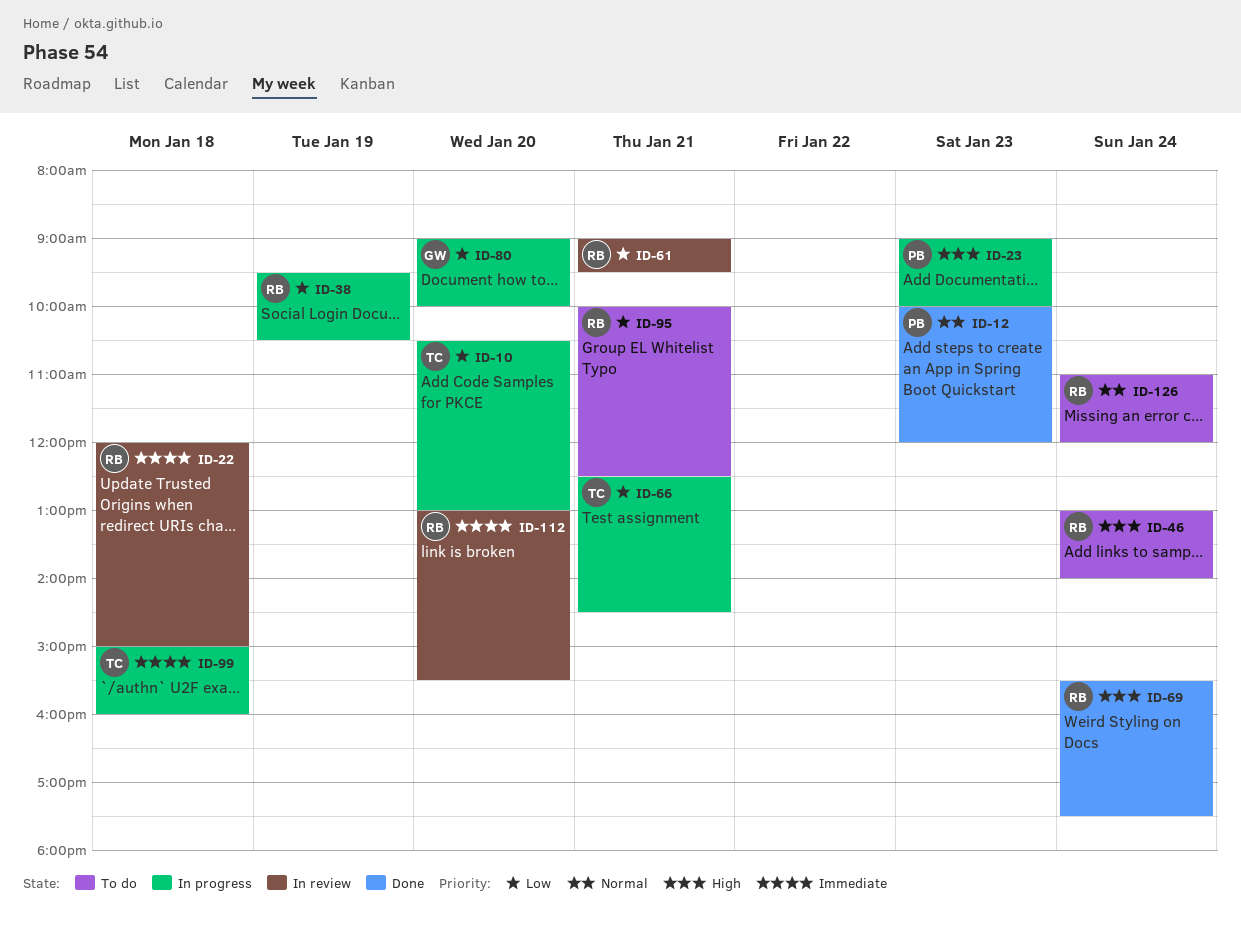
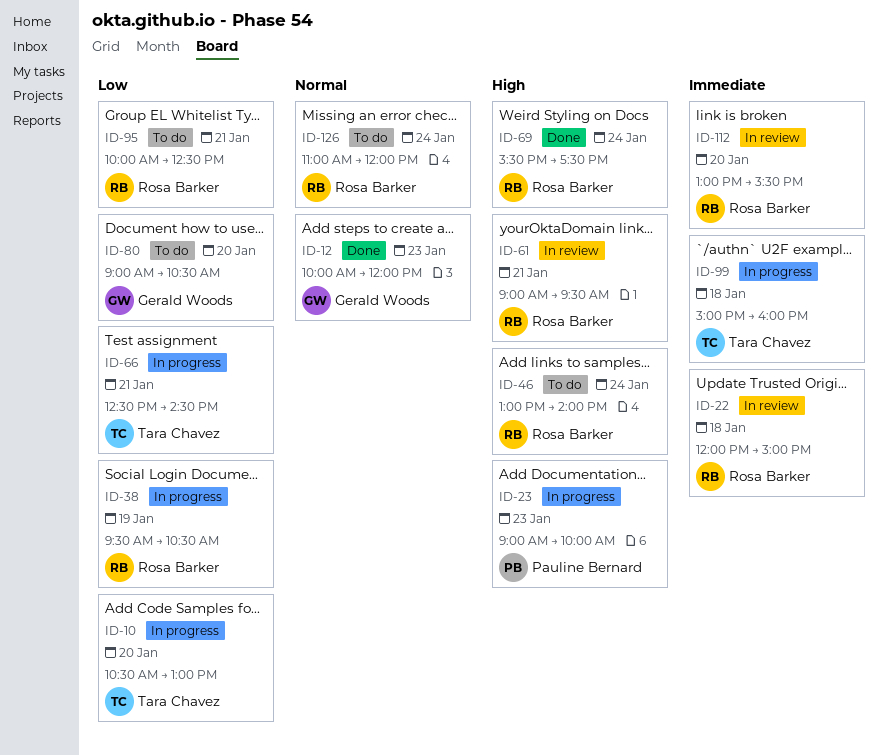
ID-12, owner: Pauline Bernard -> Gerald Woods
ID-61, priority: Low -> High
ID-80, status: In progress -> To do
ID-80, ends: 10:00 -> 10:30

